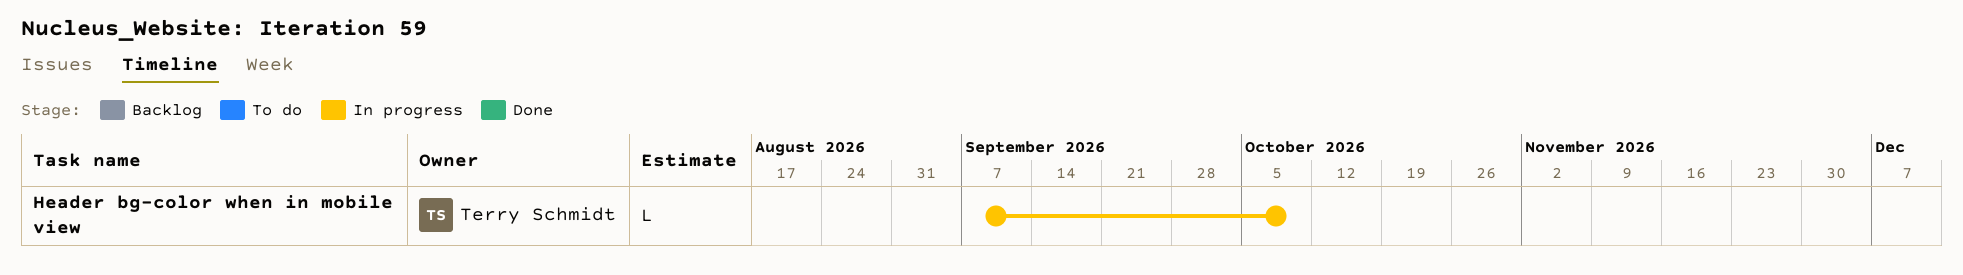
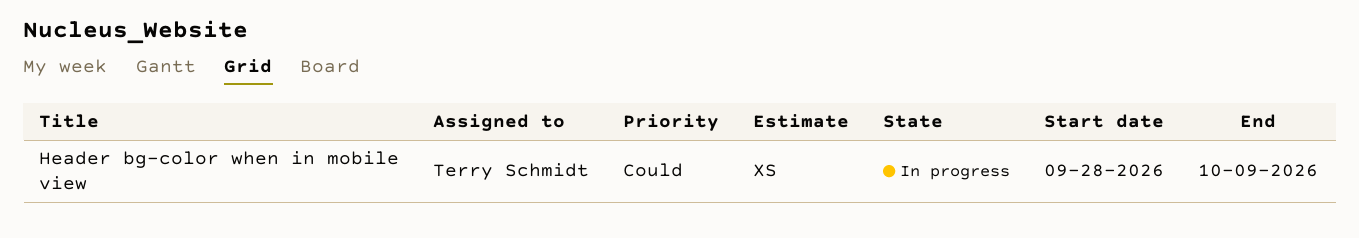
Header bg-color when in mobile view, estimate: L -> XS
Header bg-color when in mobile view, start: Sep 7 -> Sep 28

